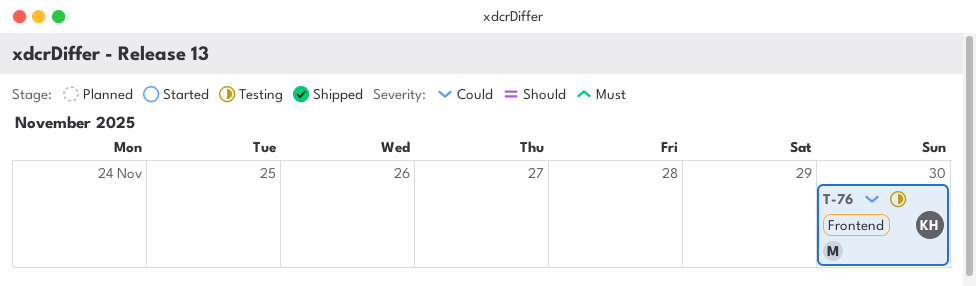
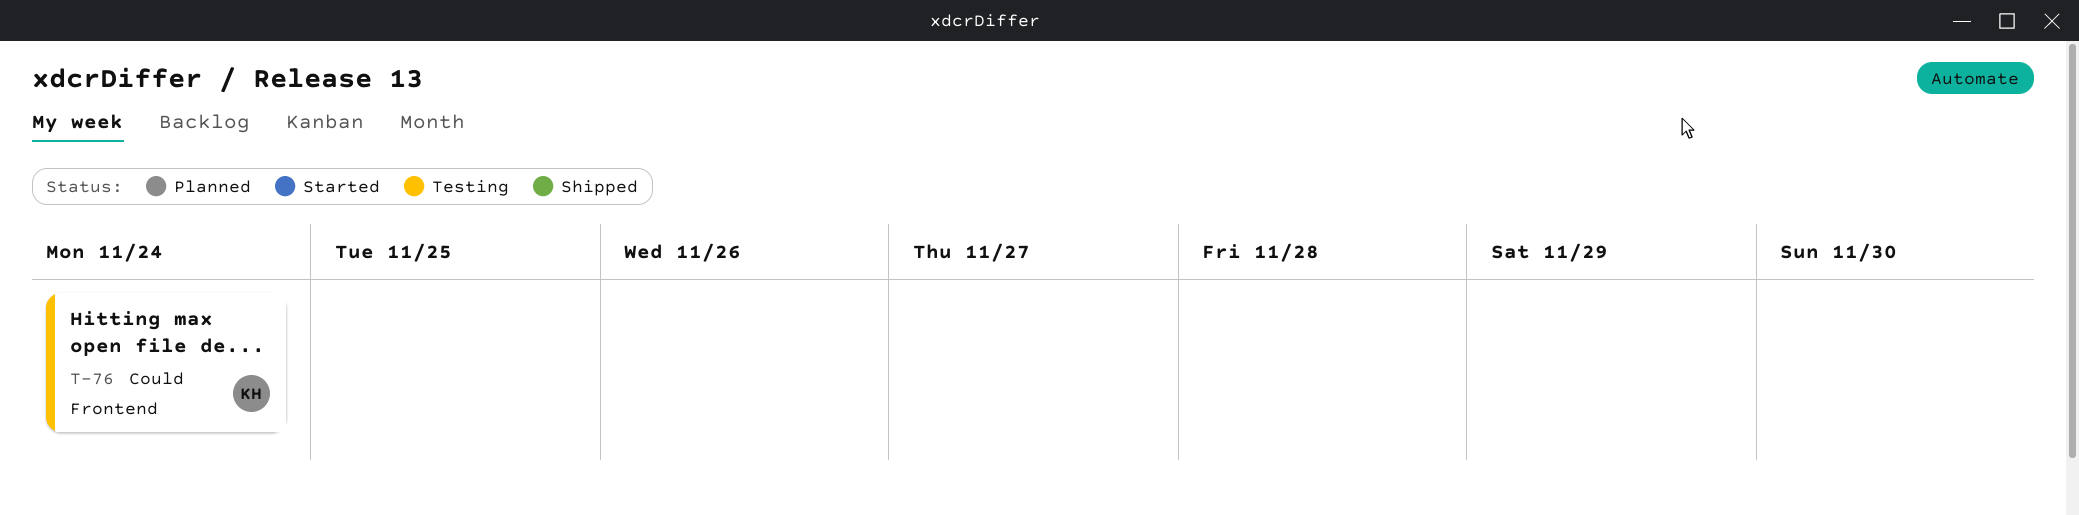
T-76, due: Nov 30 -> Nov 24

